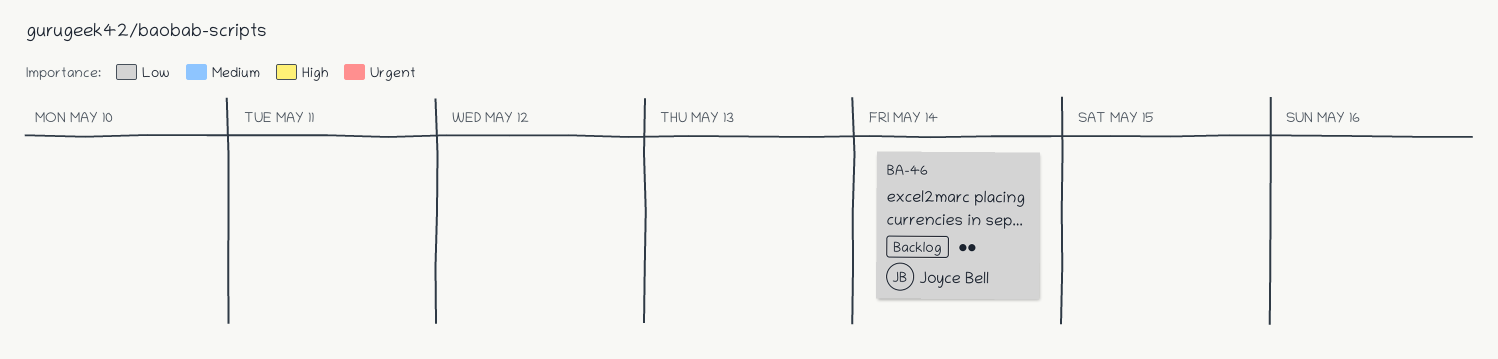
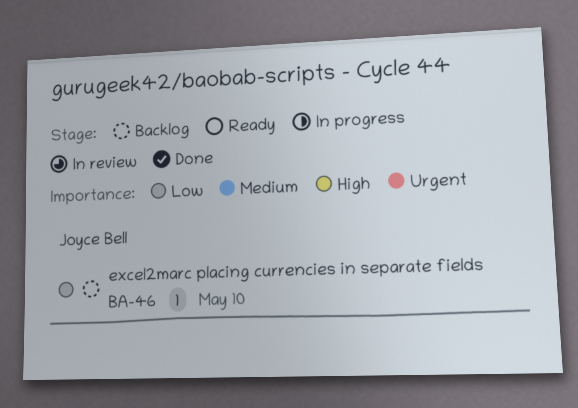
BA-46, estimate: 2 -> 1
BA-46, due: May 14 -> May 10

